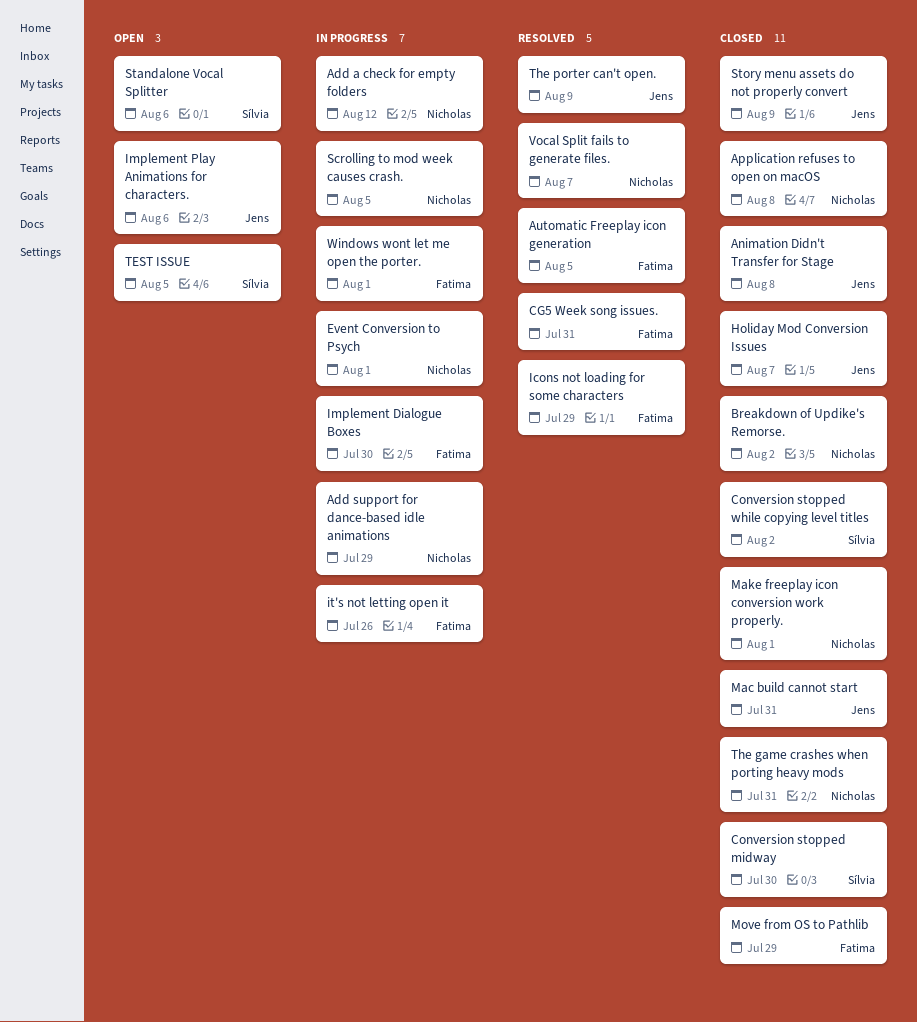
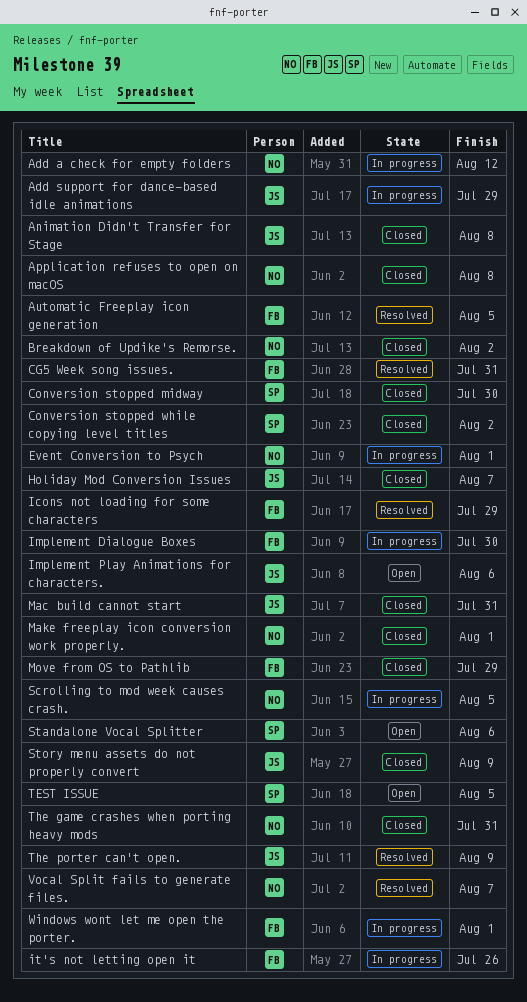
Add support for dance-based idle animations, owner: Nicholas -> Jens

